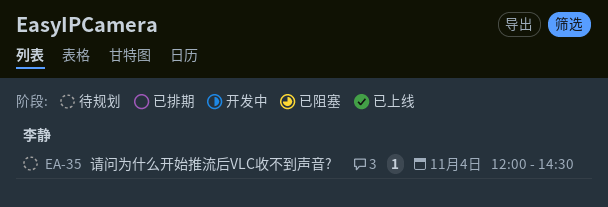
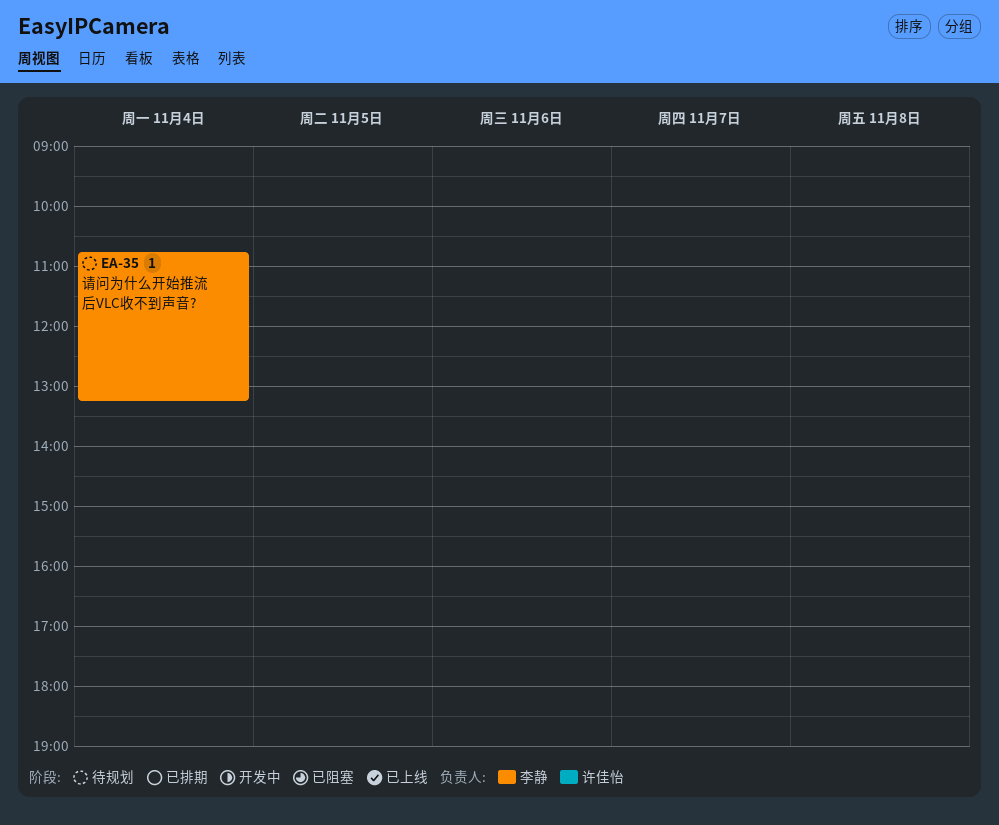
EA-35, begins: 12:00 -> 10:45
EA-35, ends: 14:30 -> 13:15

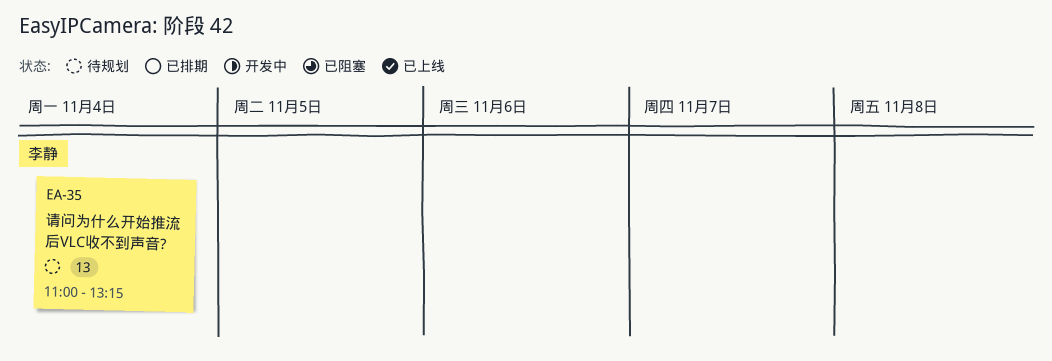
EA-35, estimate: 1 -> 13
EA-35, begins: 10:45 -> 11:00

